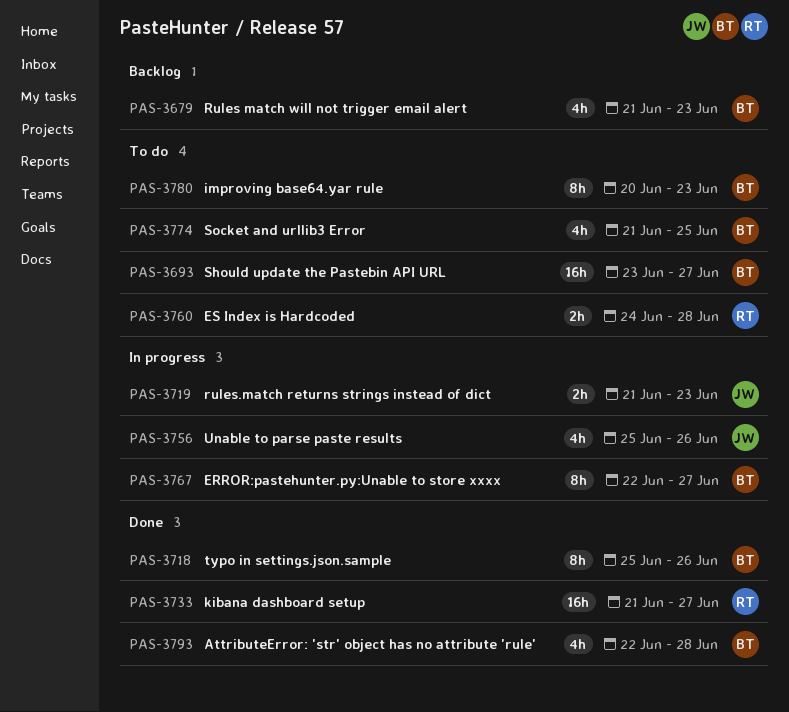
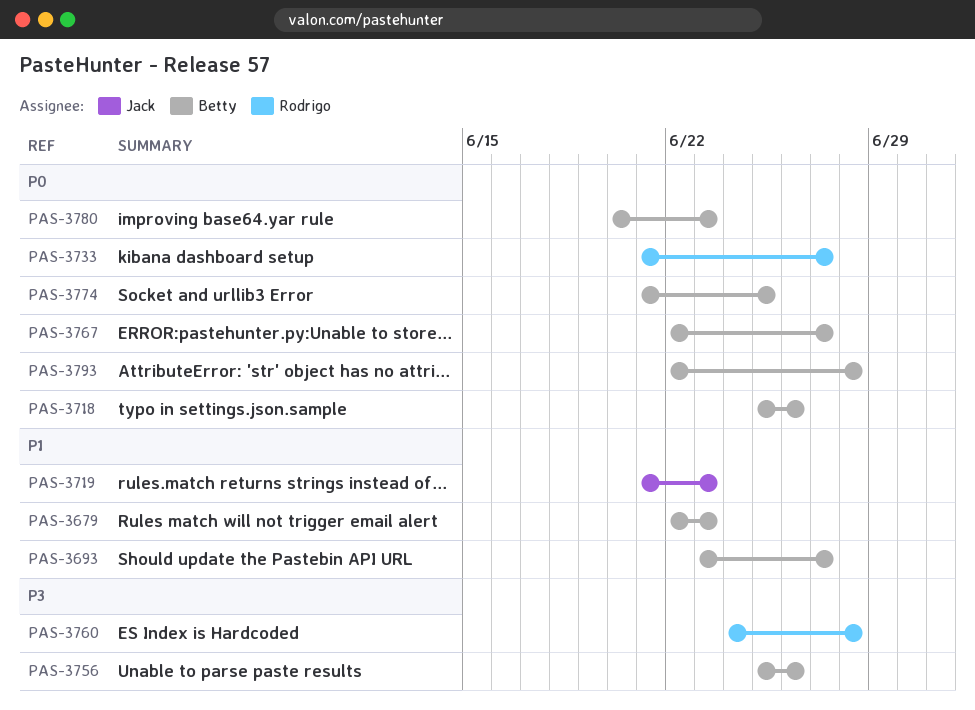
PAS-3679, start: Jun 21 -> Jun 22
PAS-3756, owner: Jack -> Betty

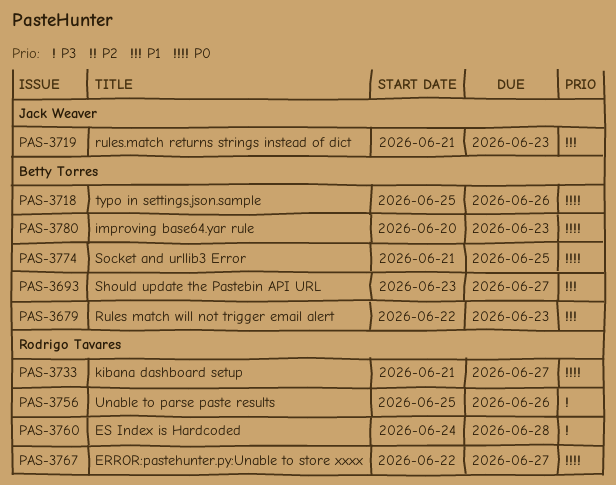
PAS-3756, owner: Betty Torres -> Rodrigo Tavares
PAS-3767, owner: Betty Torres -> Rodrigo Tavares
PAS-3793: present -> none

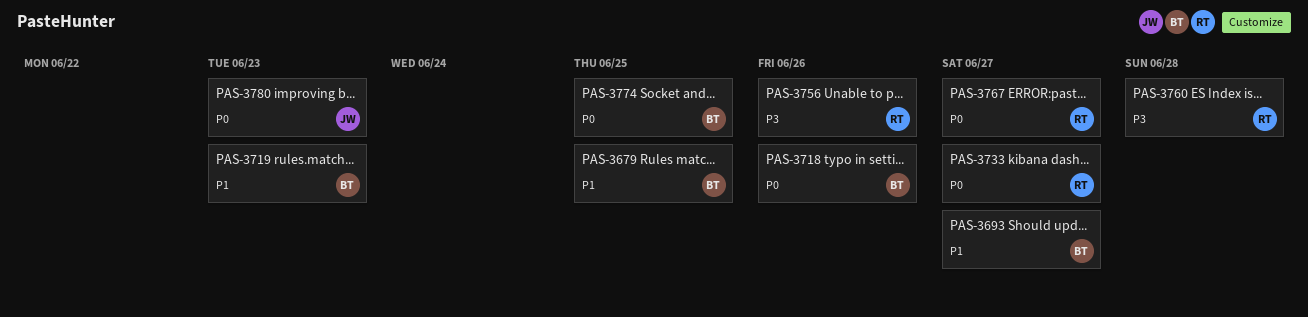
PAS-3679, due: Jun 23 -> Jun 25
PAS-3719, owner: Jack Weaver -> Betty Torres
PAS-3780, owner: Betty Torres -> Jack Weaver

